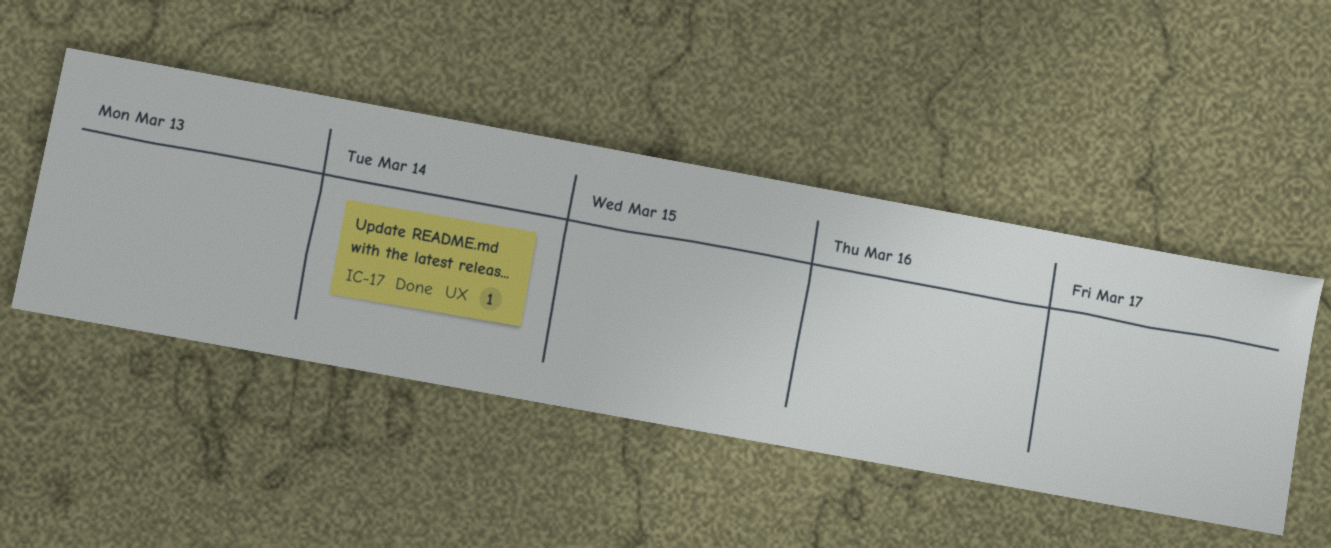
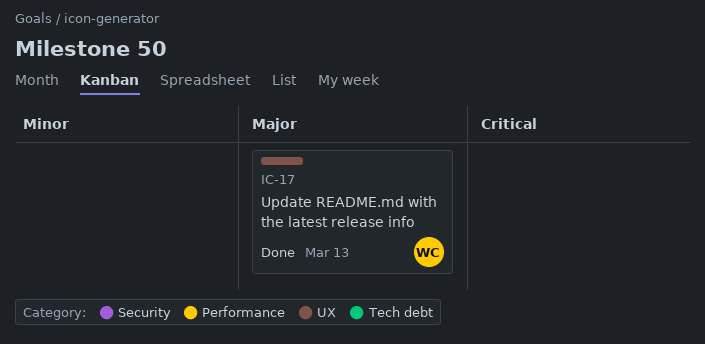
IC-17, due: Mar 14 -> Mar 13

